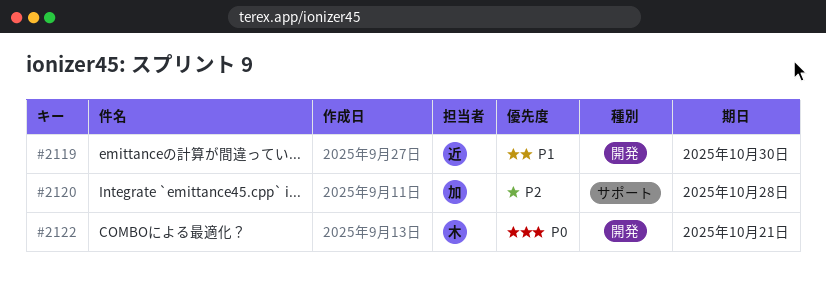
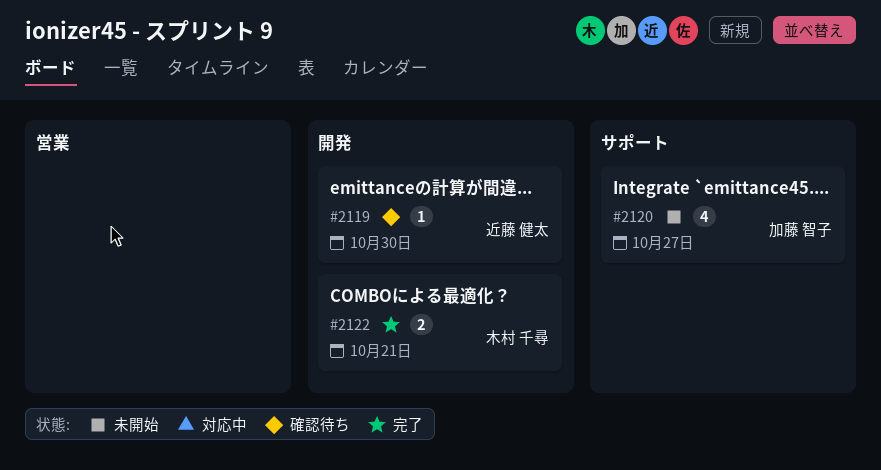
#2120, due: Oct 28 -> Oct 27

